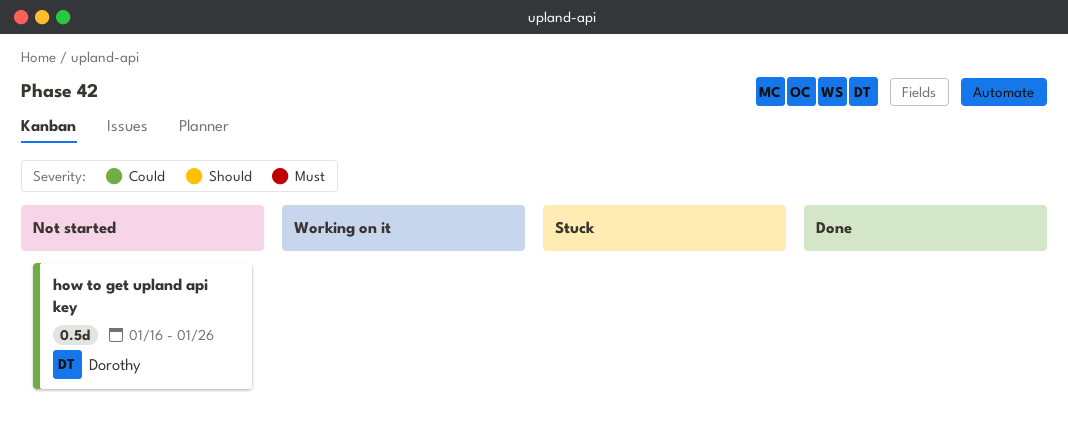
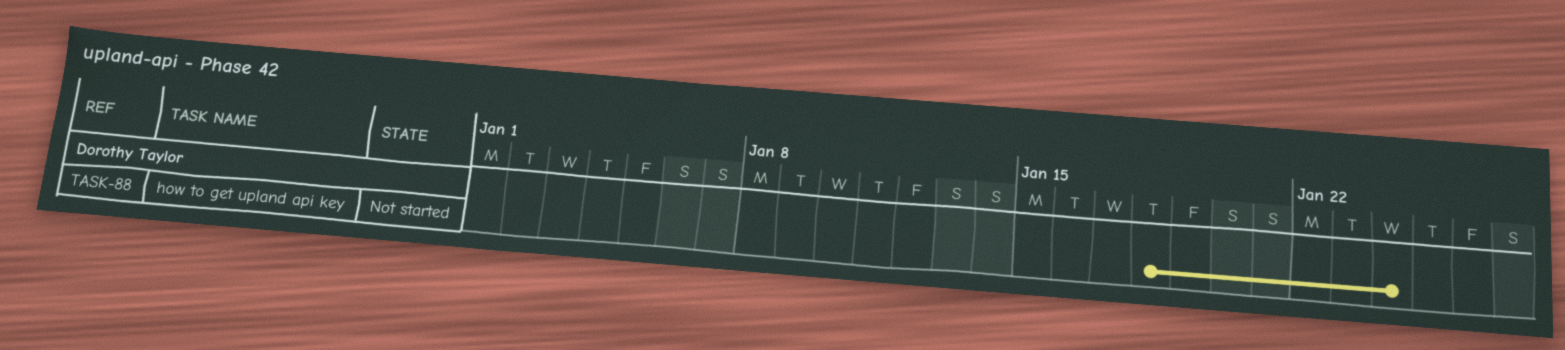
how to get upland api key, start: Jan 16 -> Jan 18
how to get upland api key, due: Jan 26 -> Jan 24

